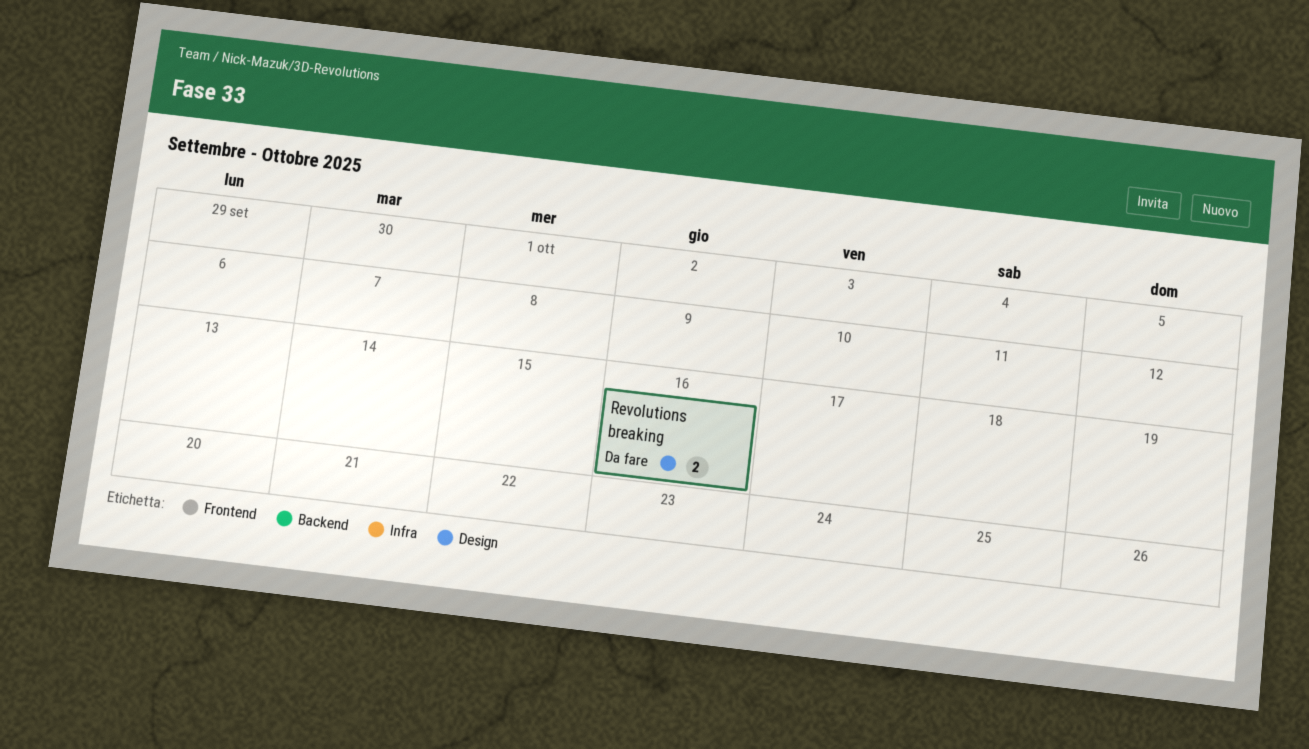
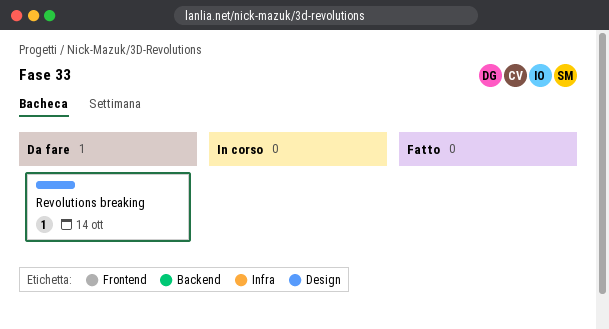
Revolutions breaking, estimate: 2 -> 1
Revolutions breaking, due: Oct 16 -> Oct 14

